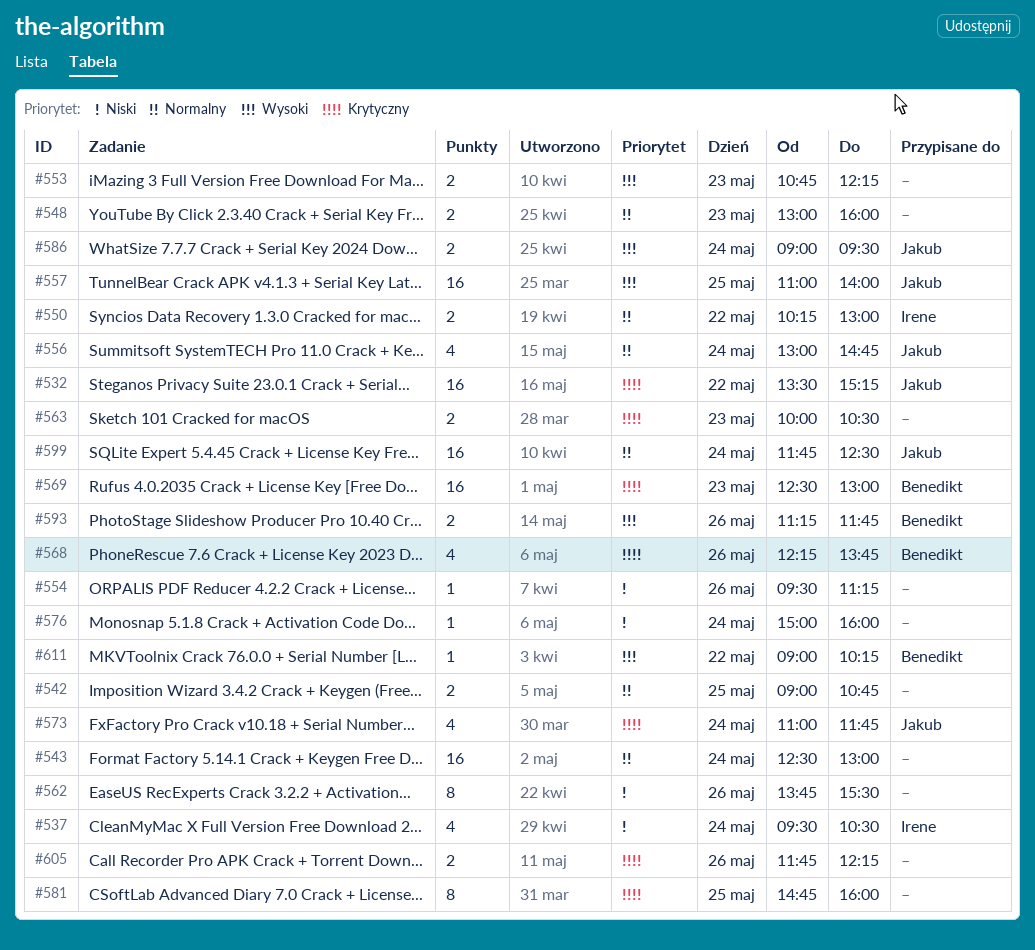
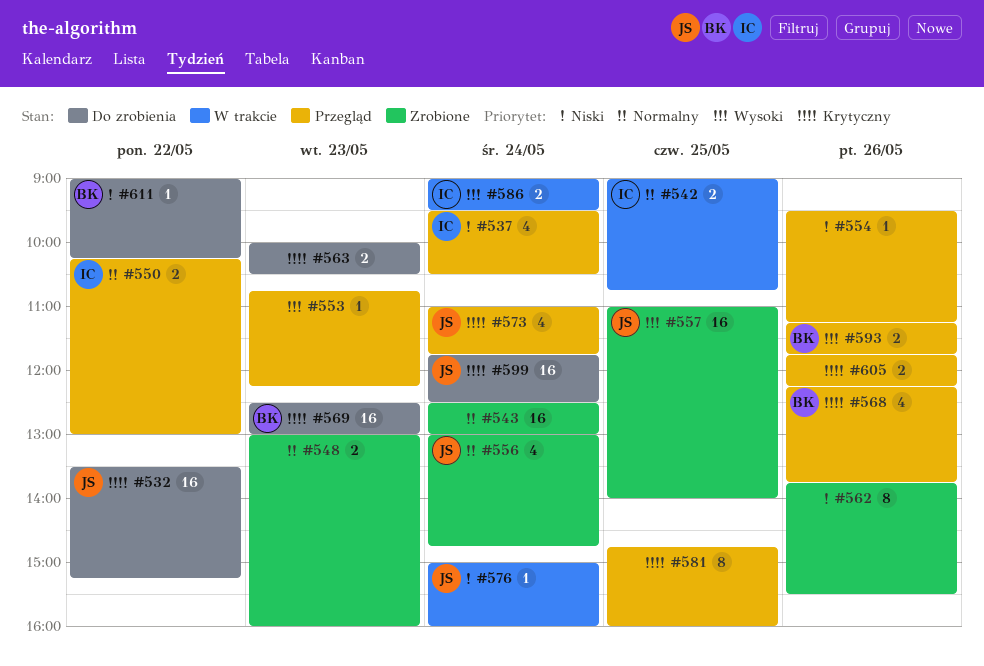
#542, owner: none -> Irene
#553, estimate: 2 -> 1
#576, owner: none -> Jakub
#586, owner: Jakub -> Irene
#599, priority: Normalny -> Krytyczny
#611, priority: Wysoki -> Niski

